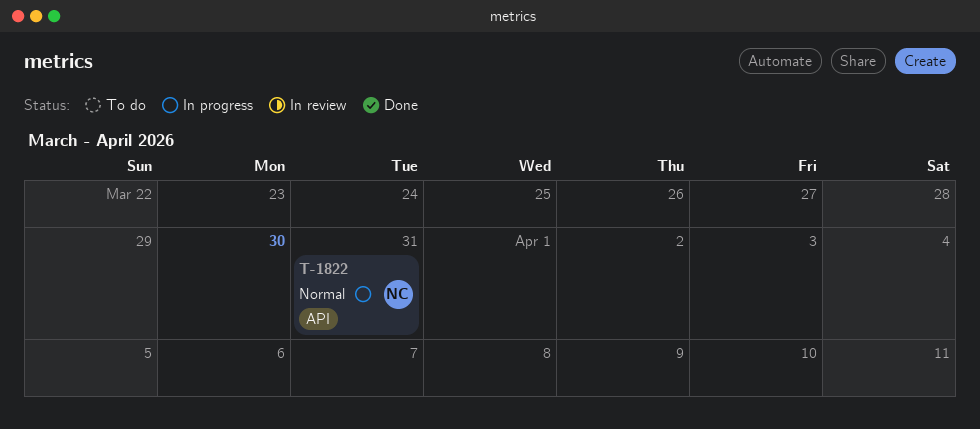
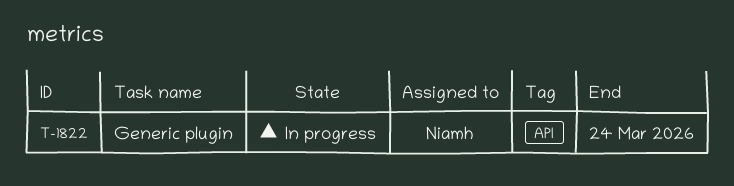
T-1822, due: Mar 31 -> Mar 24

